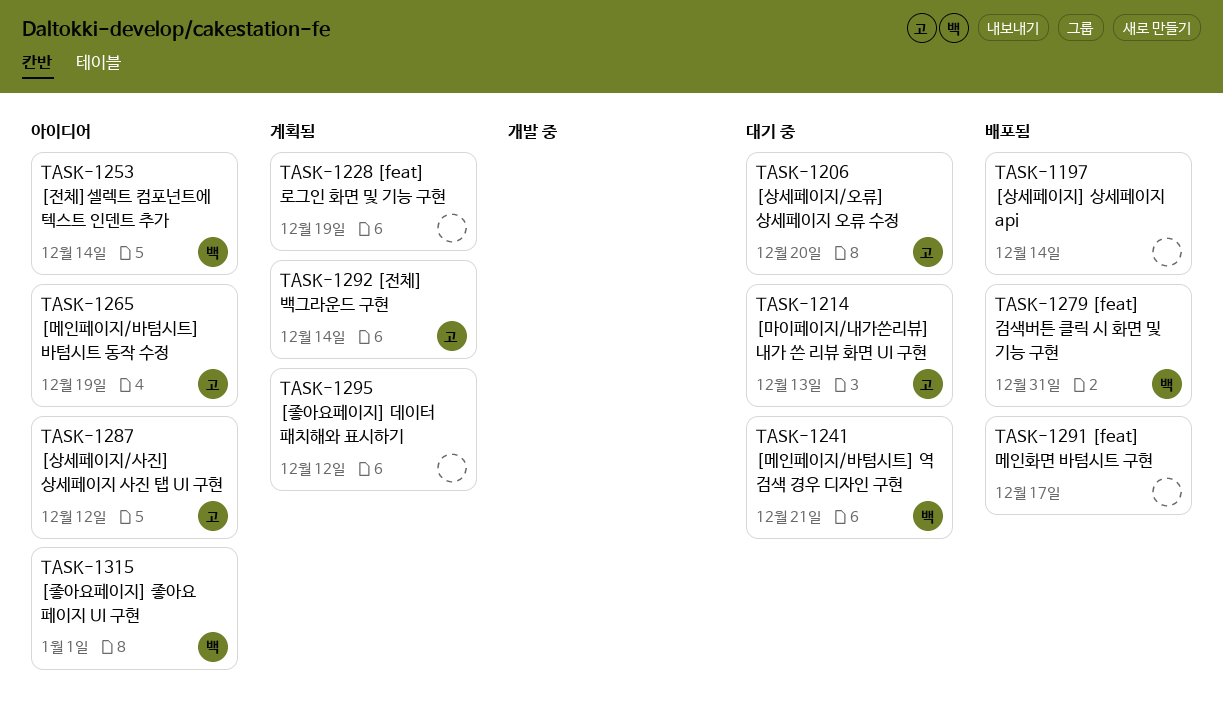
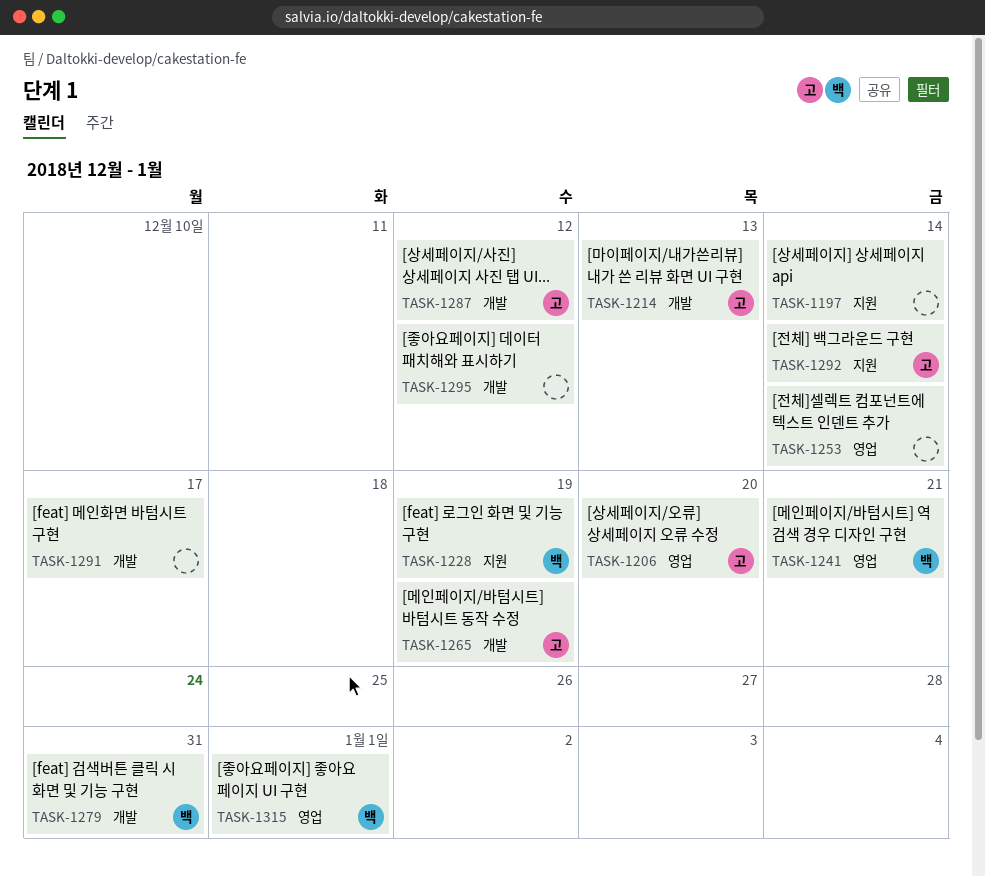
TASK-1228, owner: none -> 백
TASK-1253, owner: 백 -> none

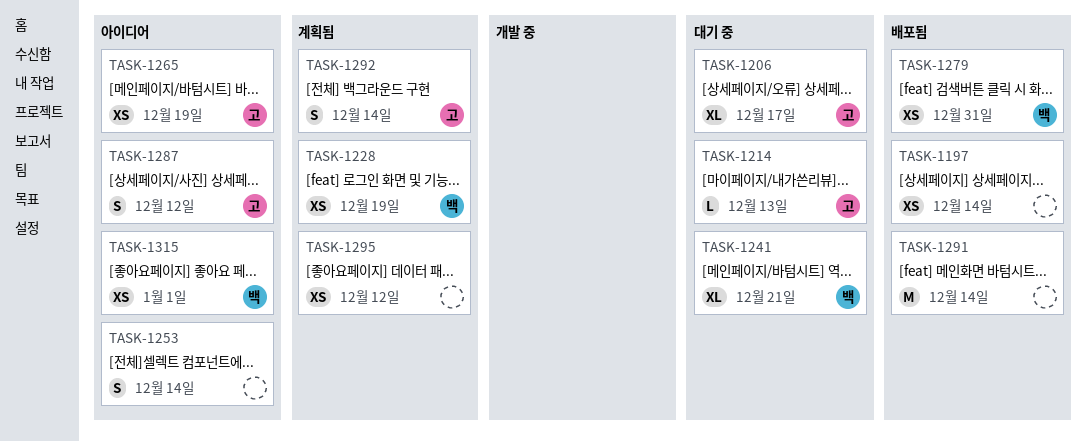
TASK-1206, due: Dec 20 -> Dec 17
TASK-1291, due: Dec 17 -> Dec 14

